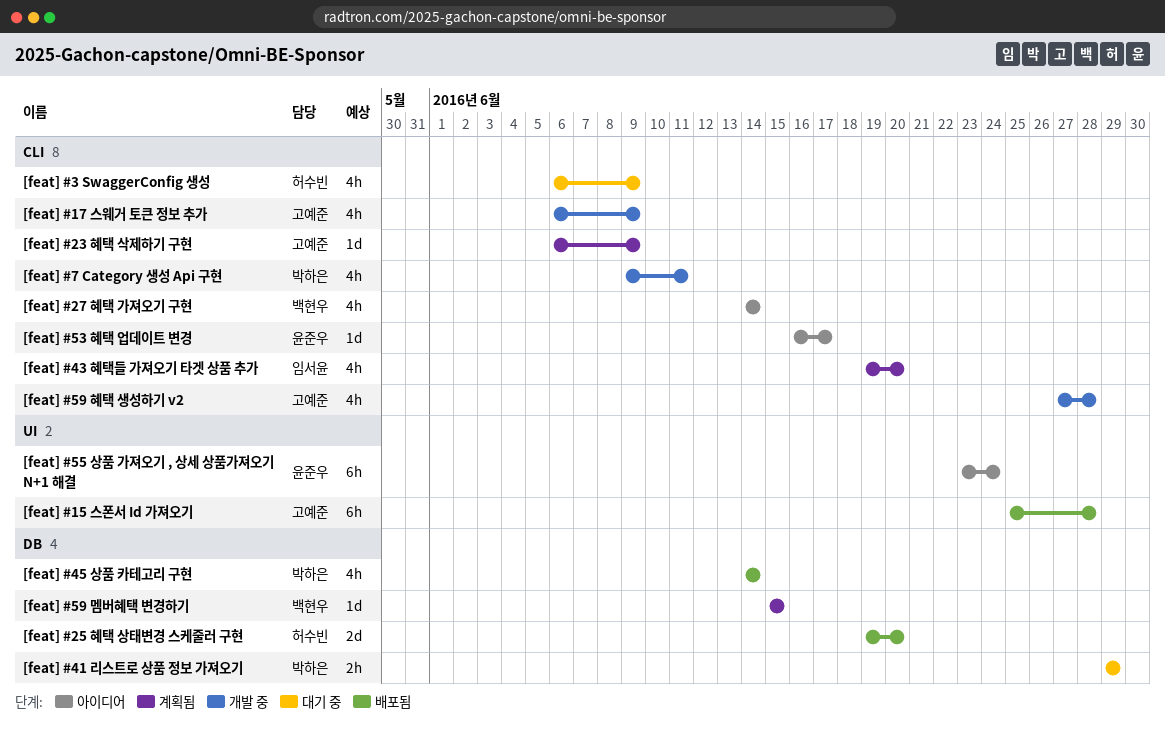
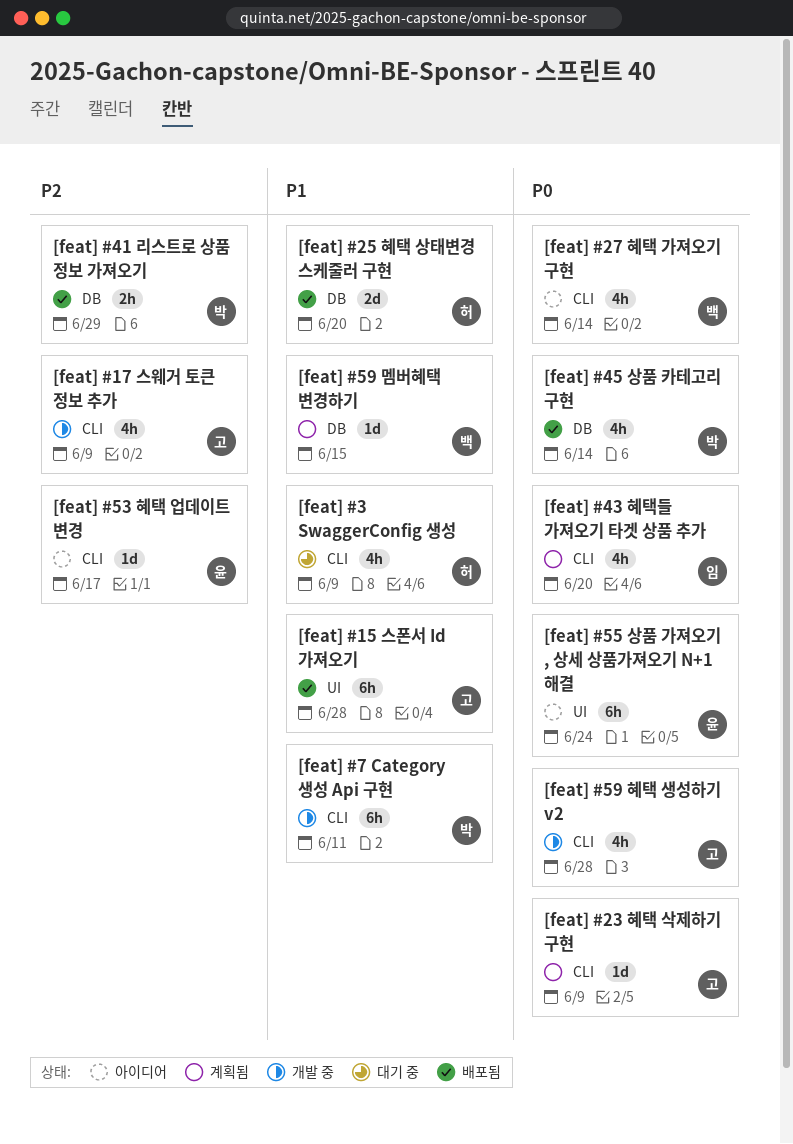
[feat] #41 리스트로 상품 정보 가져오기, status: 대기 중 -> 배포됨
[feat] #7 Category 생성 Api 구현, estimate: 4h -> 6h

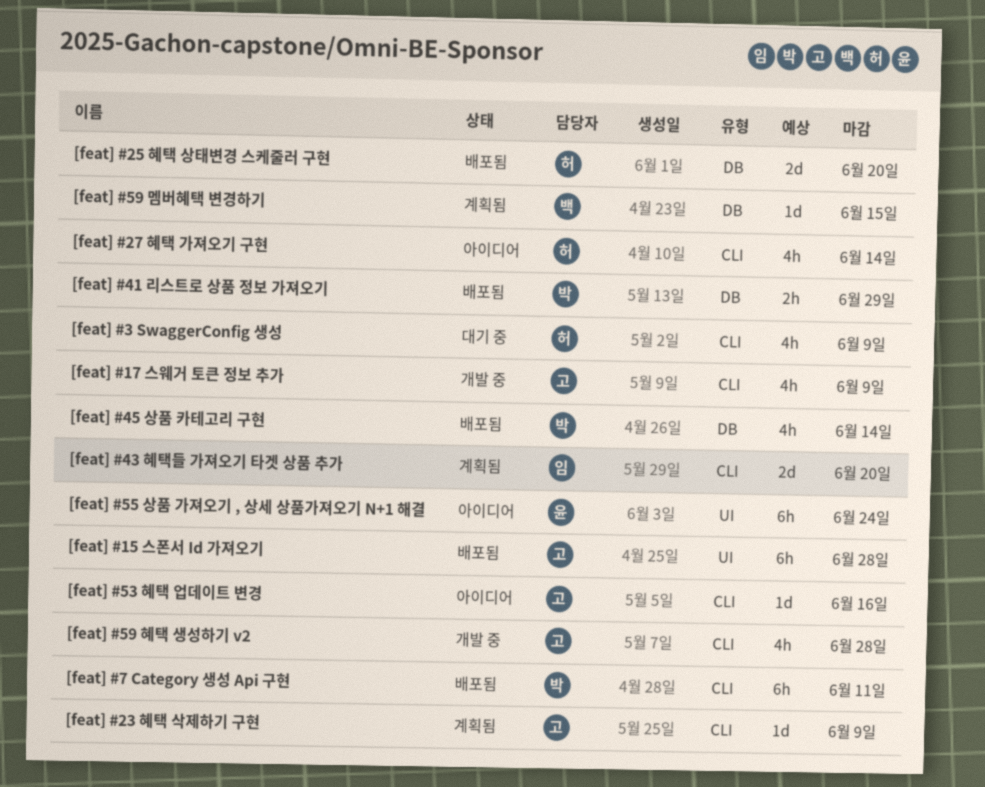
[feat] #27 혜택 가져오기 구현, owner: 백 -> 허
[feat] #43 혜택들 가져오기 타겟 상품 추가, estimate: 4h -> 2d
[feat] #53 혜택 업데이트 변경, owner: 윤 -> 고
[feat] #53 혜택 업데이트 변경, due: Jun 17 -> Jun 16
[feat] #7 Category 생성 Api 구현, status: 개발 중 -> 배포됨

